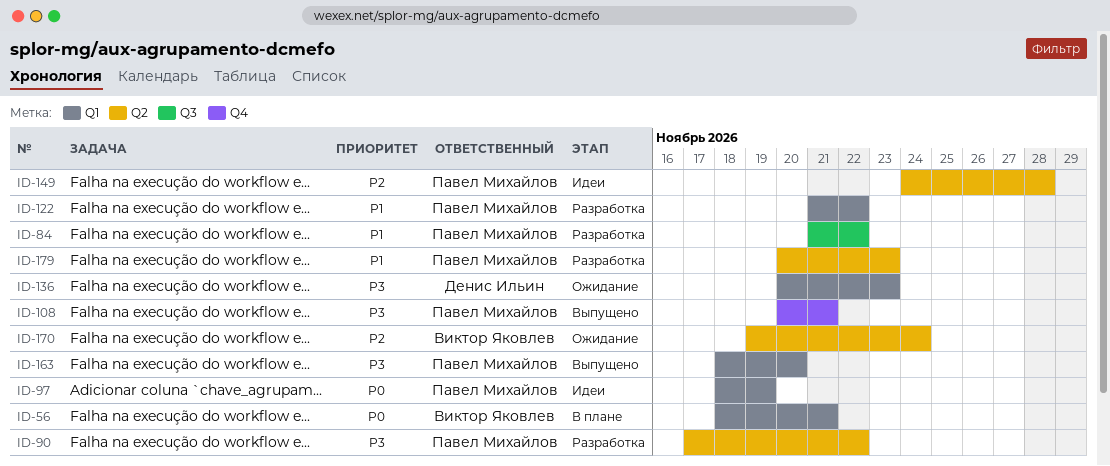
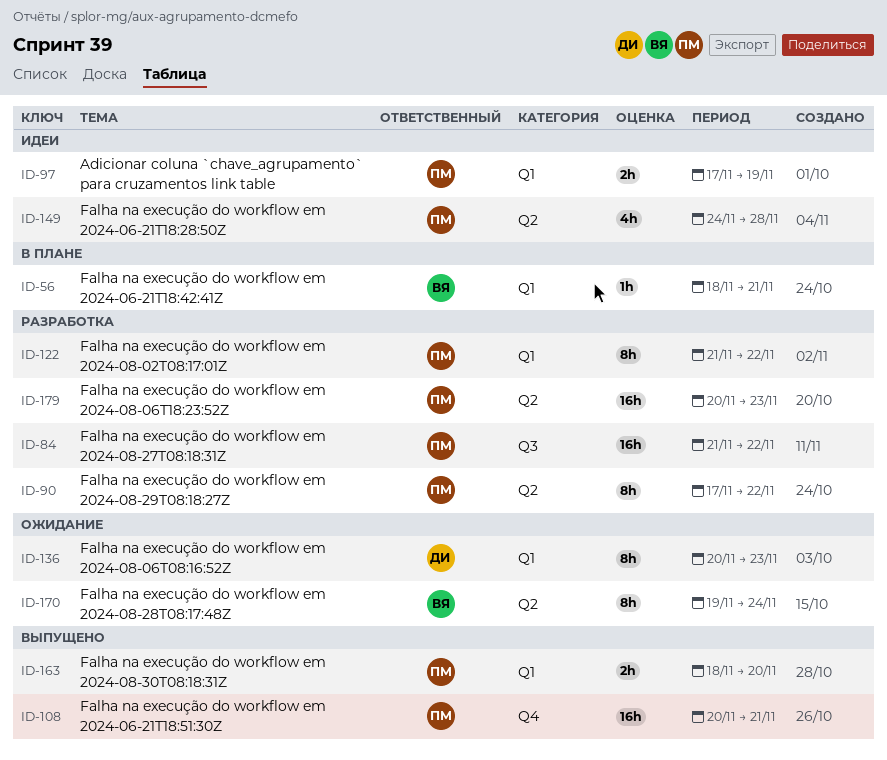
ID-97, start: Nov 18 -> Nov 17

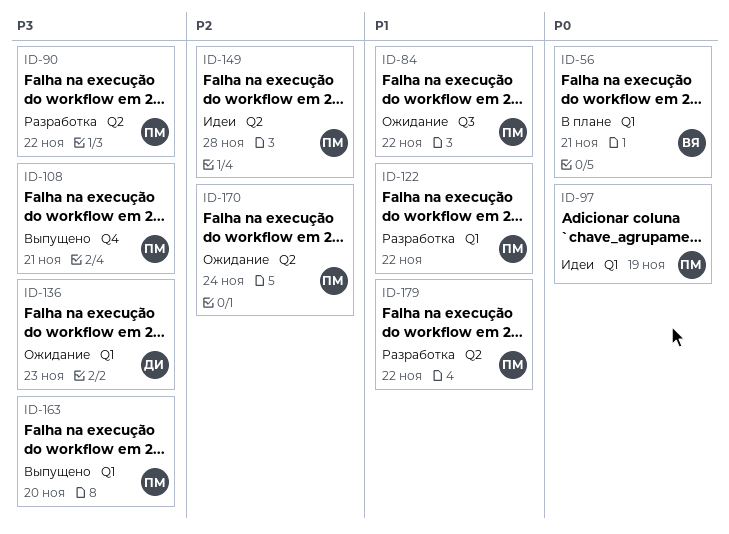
ID-84, status: Разработка -> Ожидание
ID-170, owner: ВЯ -> ПМ
ID-179, due: Nov 23 -> Nov 22

